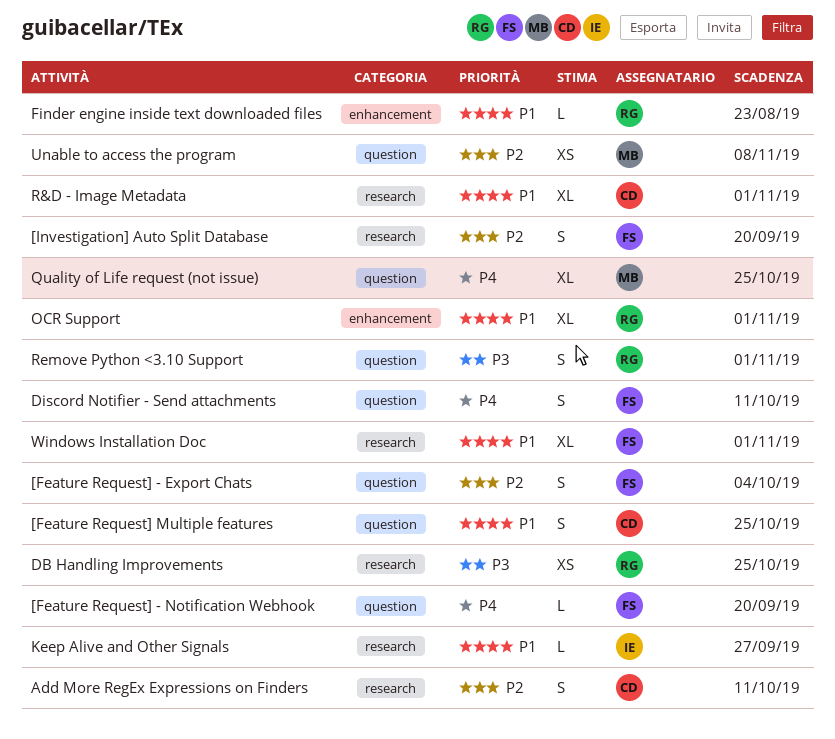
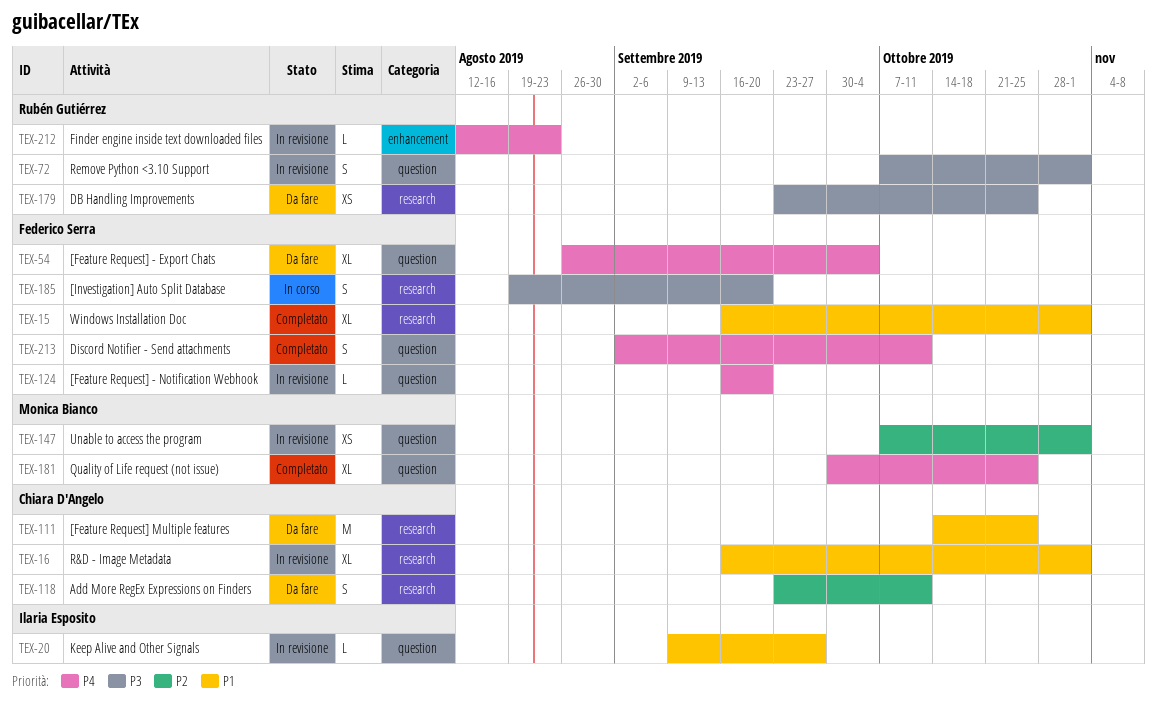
[Feature Request] - Export Chats, priority: P2 -> P4
[Feature Request] - Export Chats, estimate: S -> XL
[Feature Request] Multiple features, label: question -> research
[Feature Request] Multiple features, estimate: S -> M
[Investigation] Auto Split Database, priority: P2 -> P3
Finder engine inside text downloaded files, priority: P1 -> P4
Keep Alive and Other Signals, label: research -> question
OCR Support: present -> none
Unable to access the program, due: Nov 8 -> Nov 1

